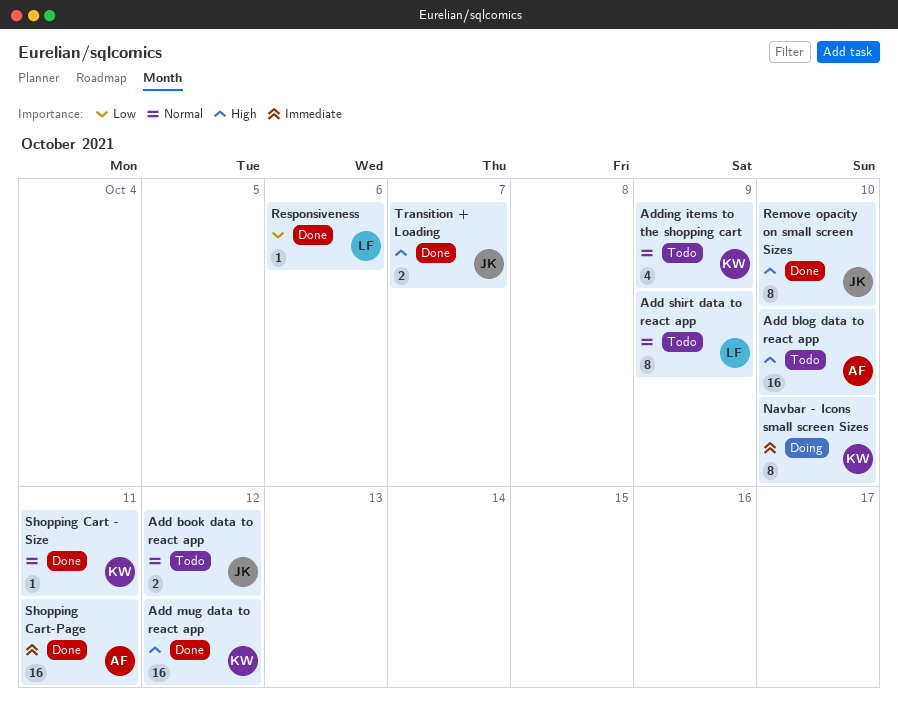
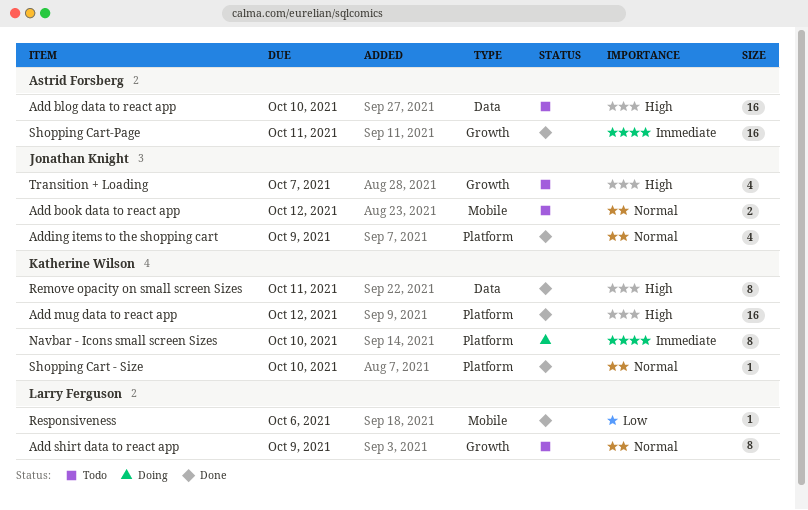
Adding items to the shopping cart, status: Todo -> Done
Adding items to the shopping cart, owner: Katherine Wilson -> Jonathan Knight
Remove opacity on small screen Sizes, owner: Jonathan Knight -> Katherine Wilson
Remove opacity on small screen Sizes, due: Oct 10 -> Oct 11
Shopping Cart - Size, due: Oct 11 -> Oct 10
Transition + Loading, status: Done -> Todo
Transition + Loading, estimate: 2 -> 4

